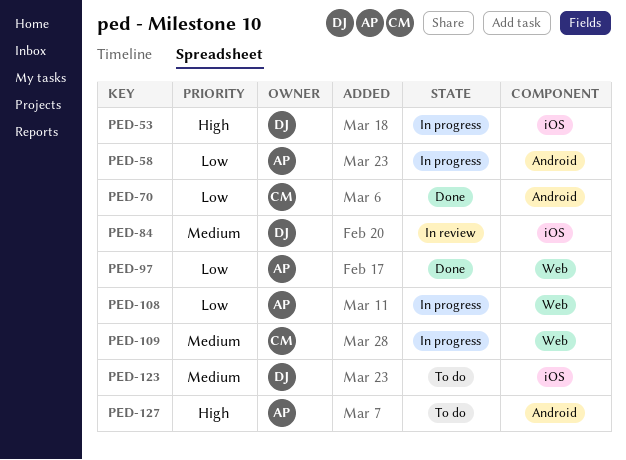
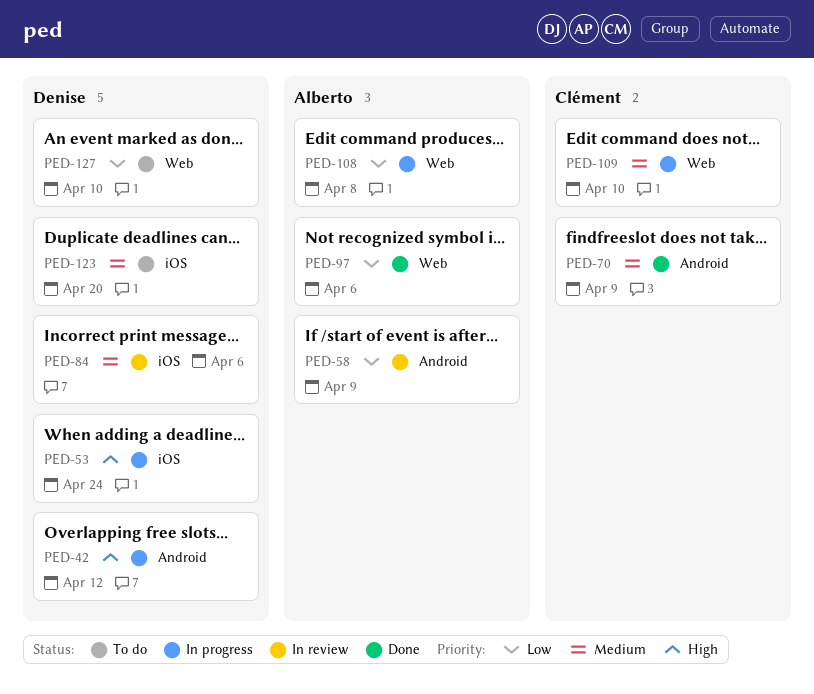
PED-42: none -> present
PED-58, status: In progress -> In review
PED-70, priority: Low -> Medium
PED-127, owner: Alberto -> Denise
PED-127, priority: High -> Low
PED-127, label: Android -> Web

